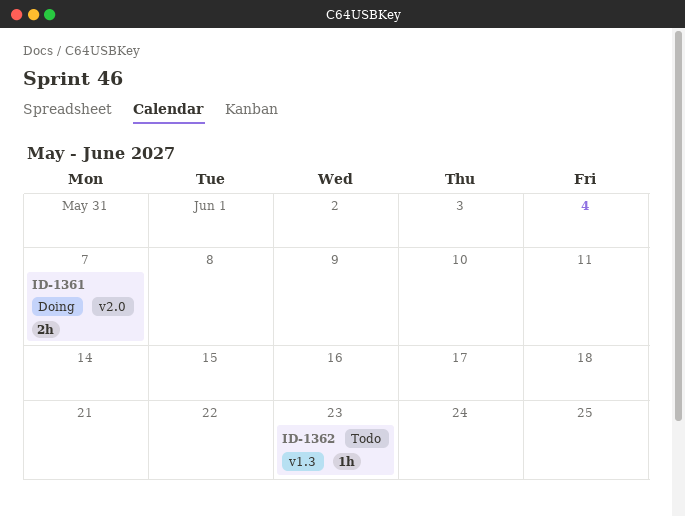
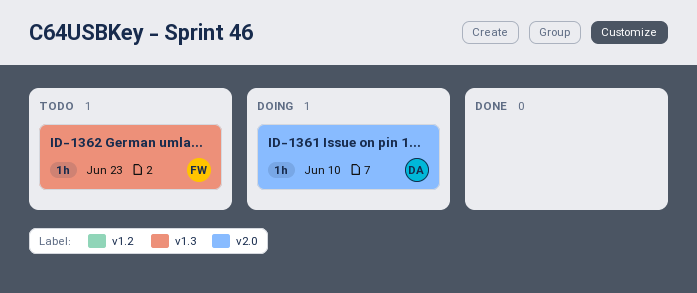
ID-1361, estimate: 2h -> 1h
ID-1361, due: Jun 7 -> Jun 10

